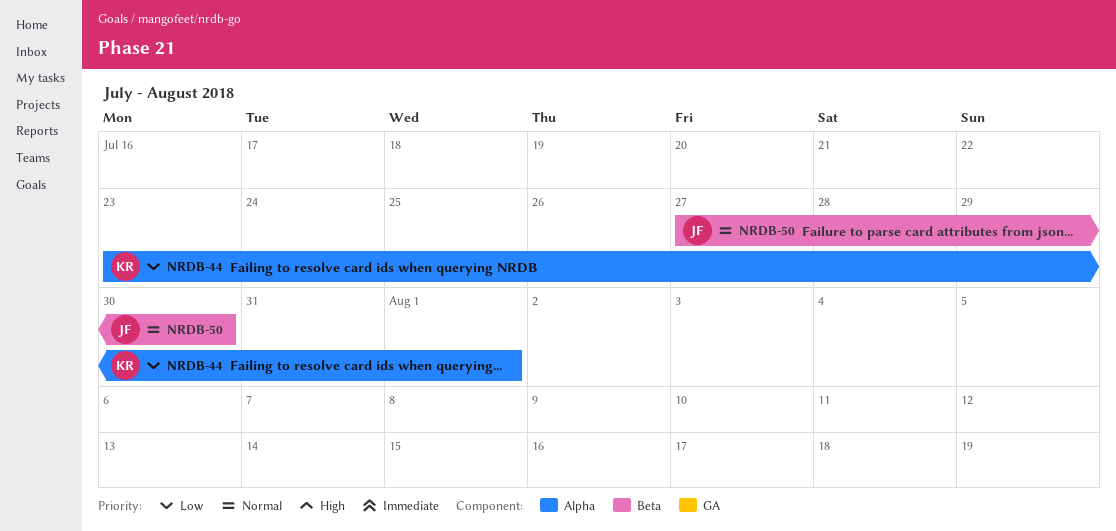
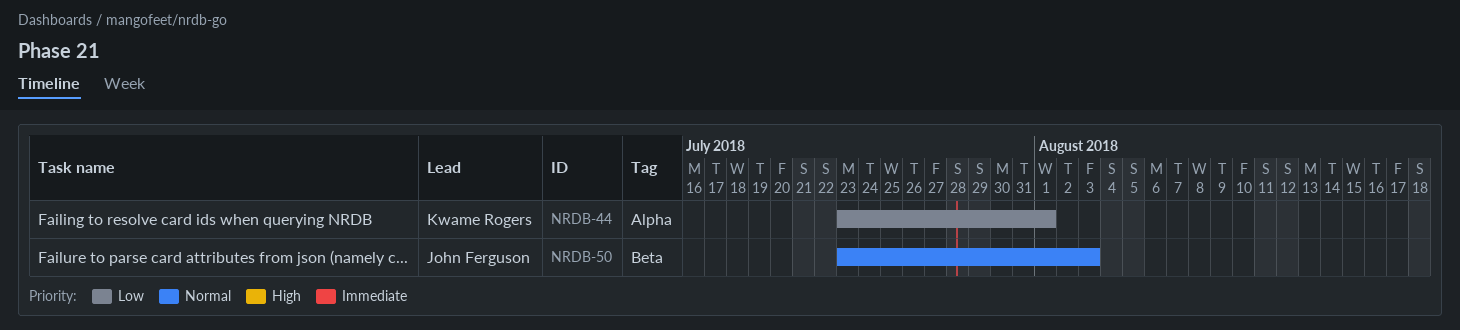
NRDB-50, start: Jul 27 -> Jul 23
NRDB-50, due: Jul 30 -> Aug 3

